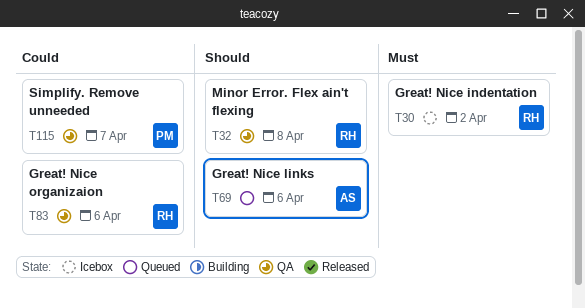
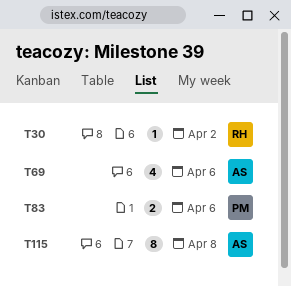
T32: present -> none
T83, owner: RH -> PM
T115, owner: PM -> AS
T115, due: Apr 7 -> Apr 8

